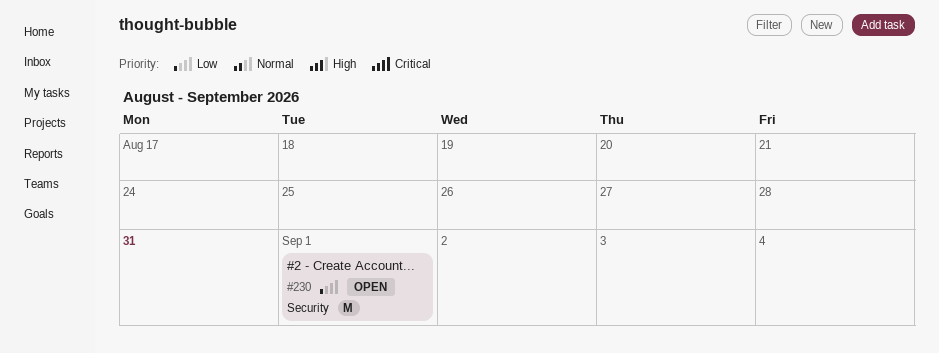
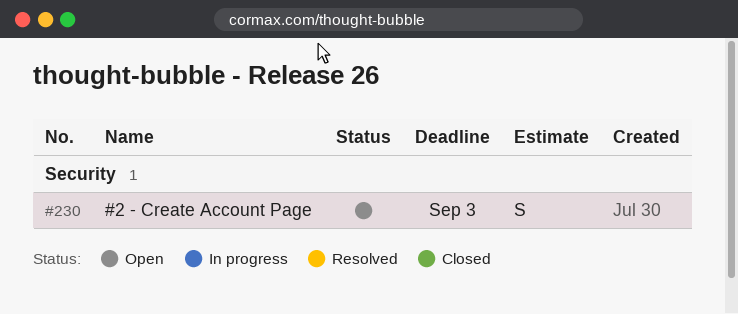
#230, estimate: M -> S
#230, due: Sep 1 -> Sep 3

